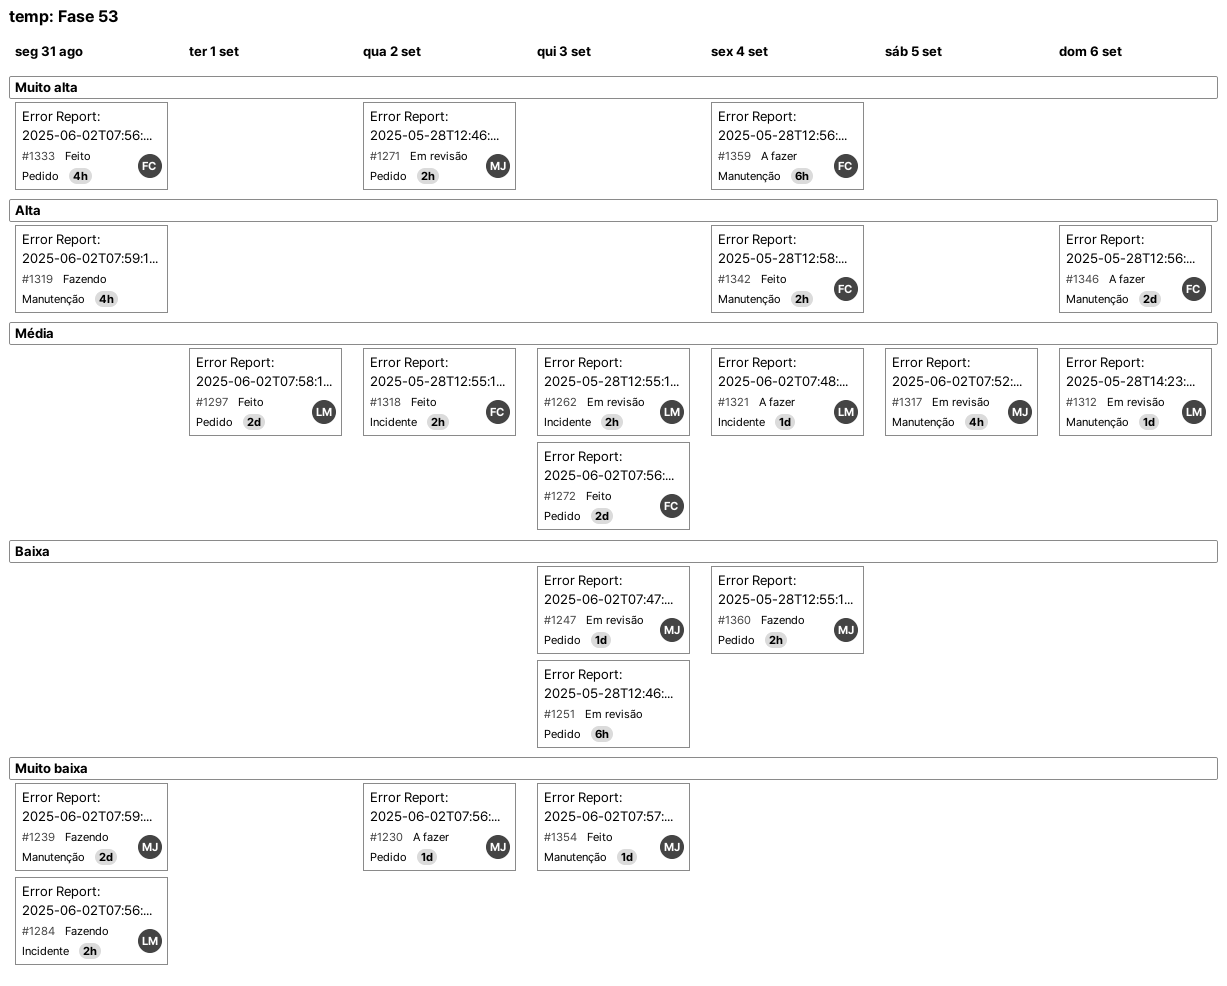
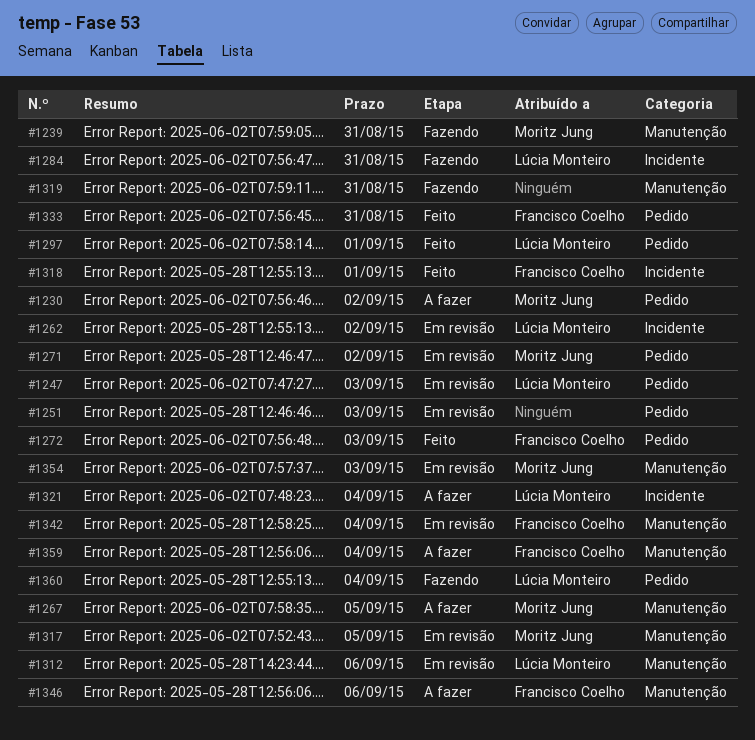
#1247, owner: Moritz Jung -> Lúcia Monteiro
#1262, due: Sep 3 -> Sep 2
#1267: none -> present
#1318, due: Sep 2 -> Sep 1
#1342, status: Feito -> Em revisão
#1354, status: Feito -> Em revisão
#1360, owner: Moritz Jung -> Lúcia Monteiro

